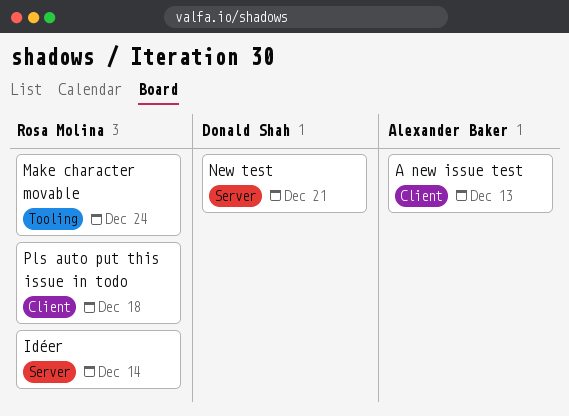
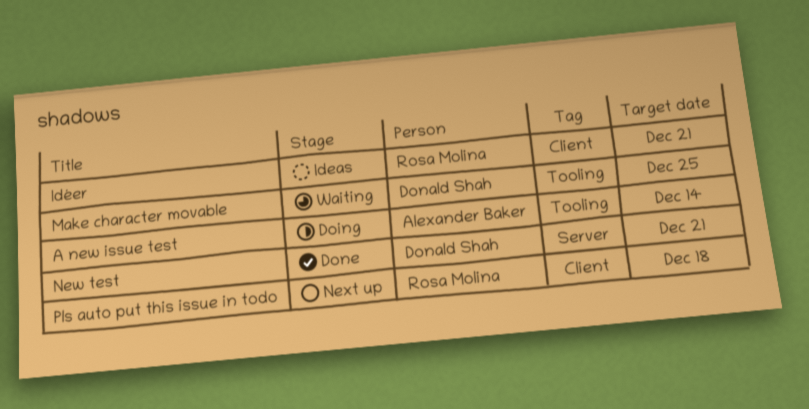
A new issue test, label: Client -> Tooling
A new issue test, due: Dec 13 -> Dec 14
Idéer, label: Server -> Client
Idéer, due: Dec 14 -> Dec 21
Make character movable, owner: Rosa Molina -> Donald Shah
Make character movable, due: Dec 24 -> Dec 25

